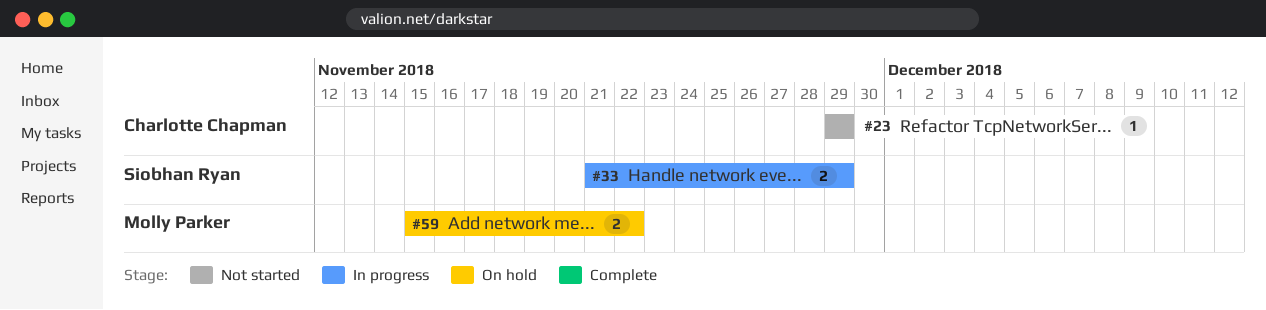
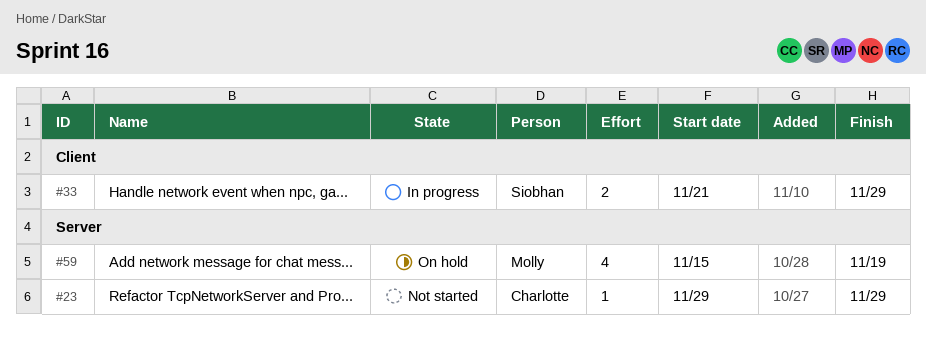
#59, estimate: 2 -> 4
#59, due: Nov 22 -> Nov 19

